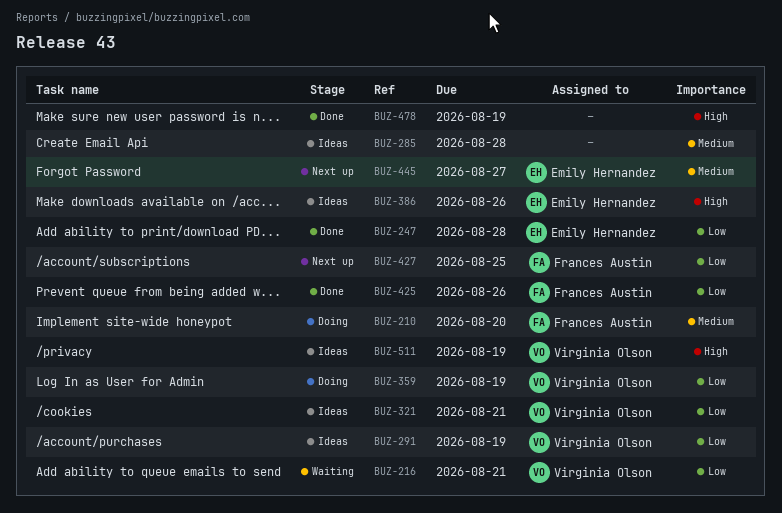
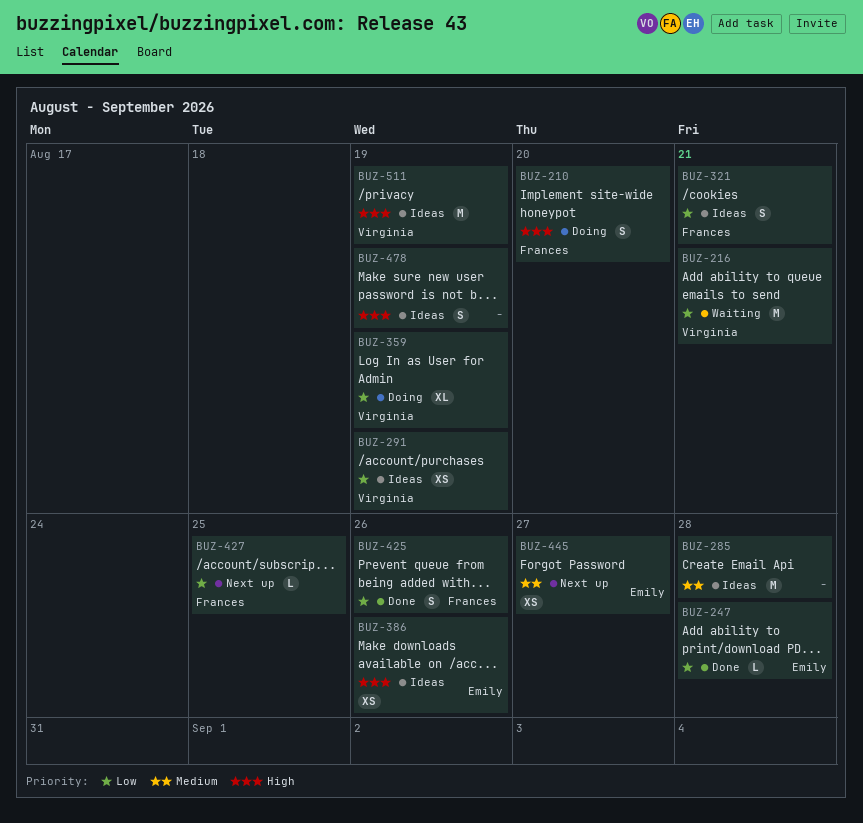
BUZ-210, priority: Medium -> High
BUZ-321, owner: Virginia Olson -> Frances Austin
BUZ-478, status: Done -> Ideas

